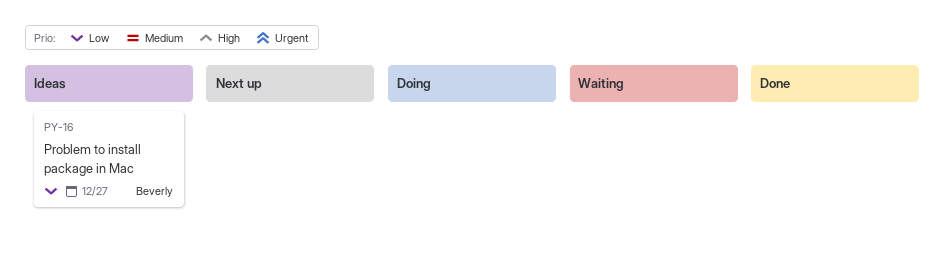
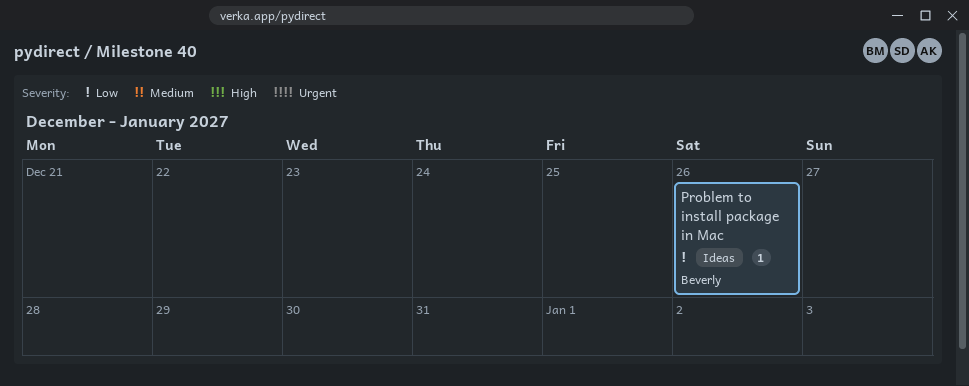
Problem to install package in Mac, due: Dec 27 -> Dec 26

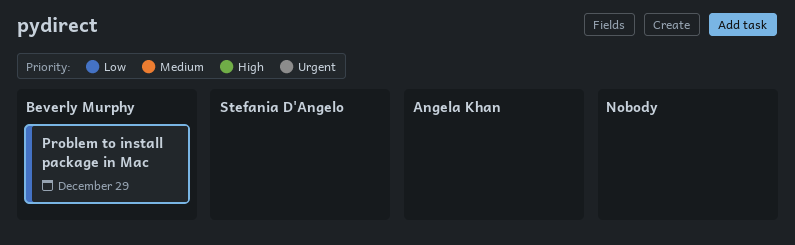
Problem to install package in Mac, due: Dec 26 -> Dec 29

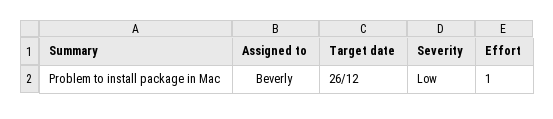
Problem to install package in Mac, due: Dec 29 -> Dec 26

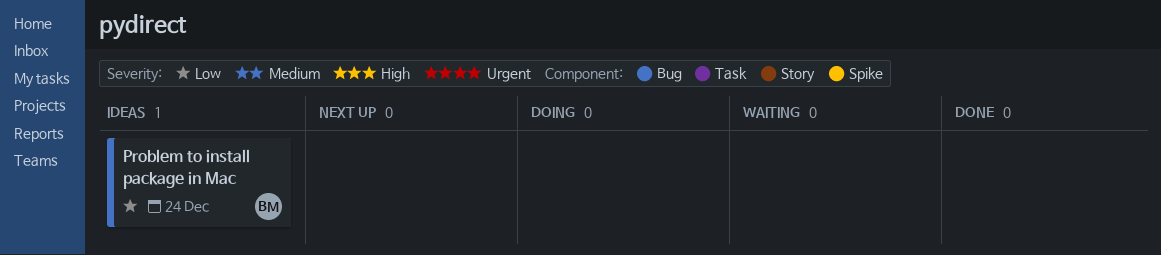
Problem to install package in Mac, due: Dec 26 -> Dec 24

